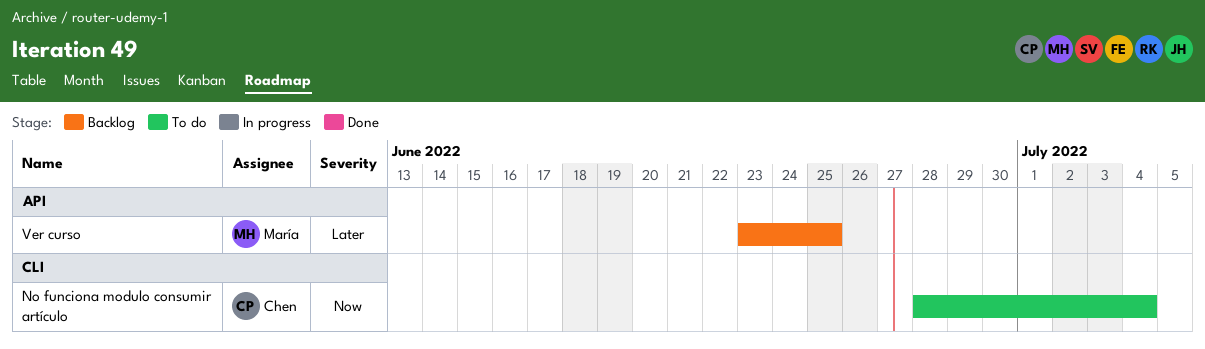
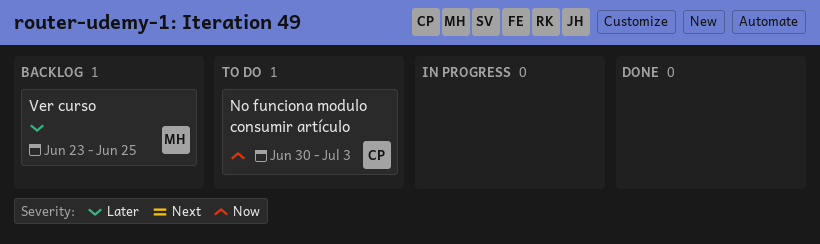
No funciona modulo consumir artículo, start: Jun 28 -> Jun 30
No funciona modulo consumir artículo, due: Jul 4 -> Jul 3

